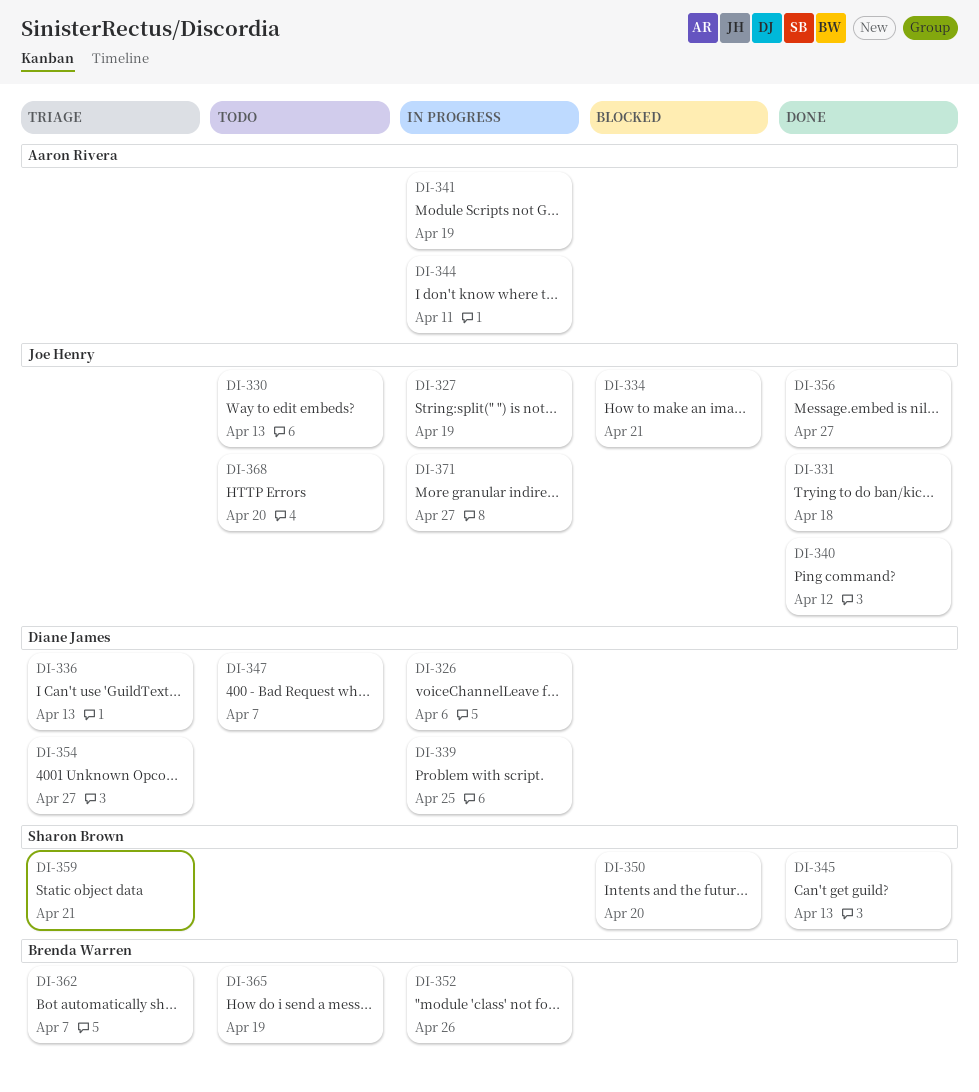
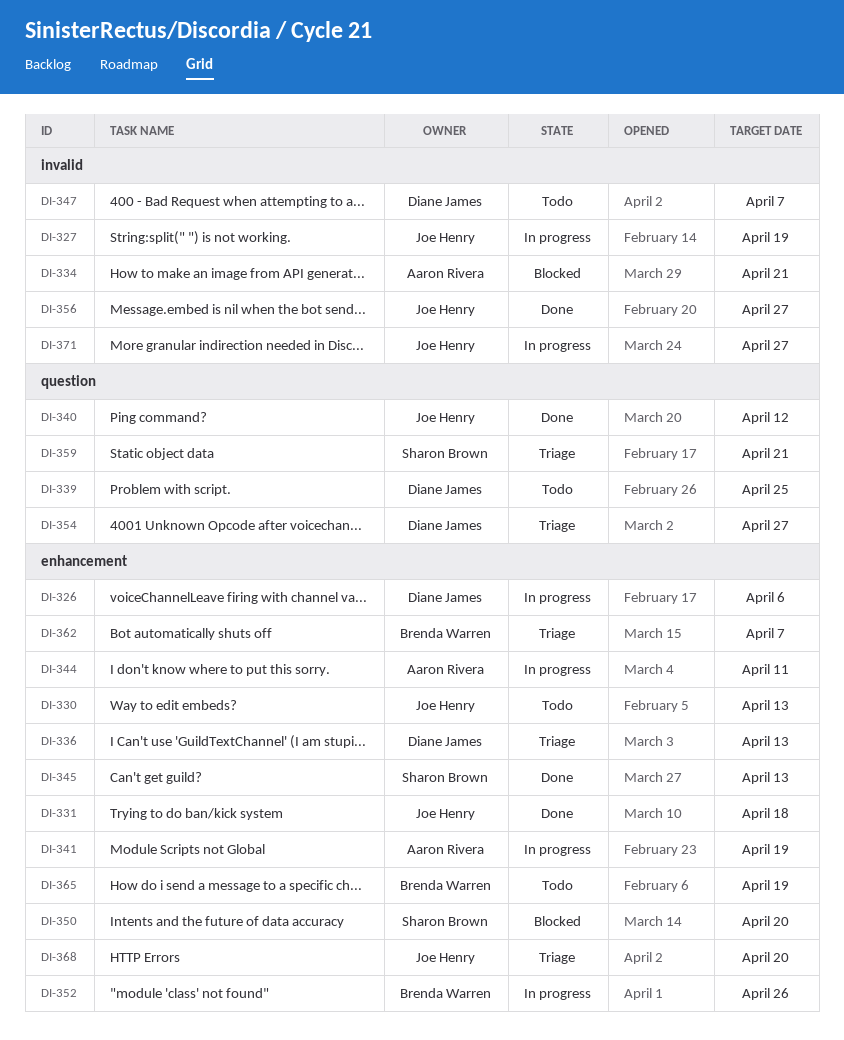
DI-334, owner: Joe Henry -> Aaron Rivera
DI-339, status: In progress -> Todo
DI-368, status: Todo -> Triage

